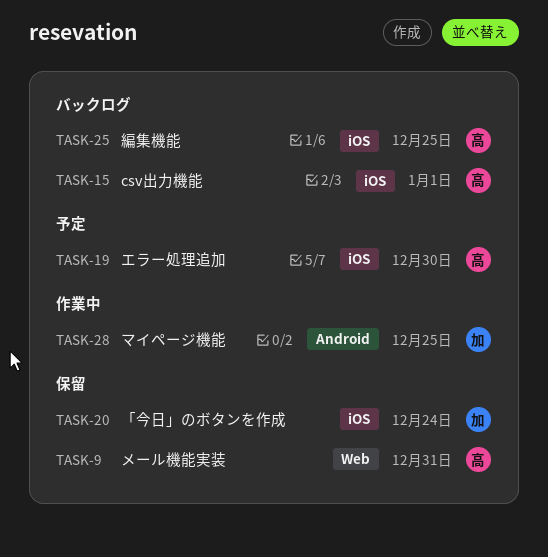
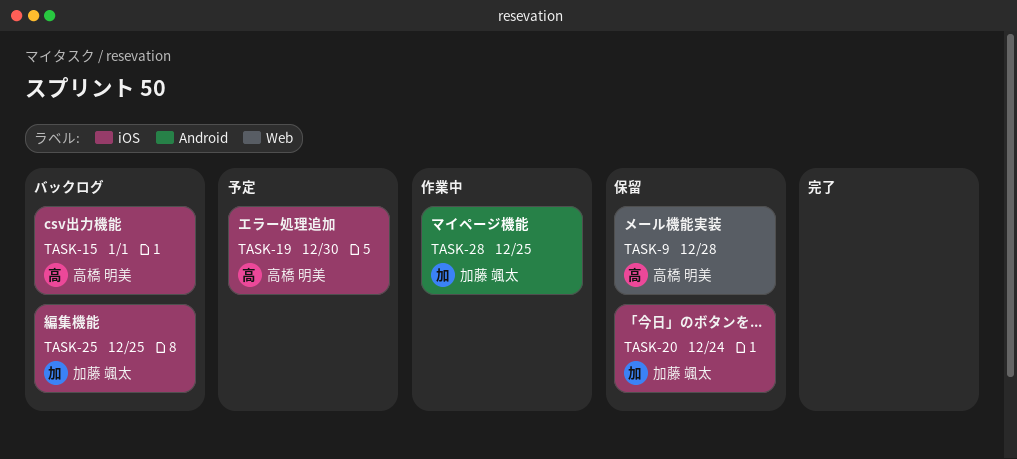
TASK-9, due: Dec 31 -> Dec 28
TASK-25, owner: 高橋 明美 -> 加藤 颯太

